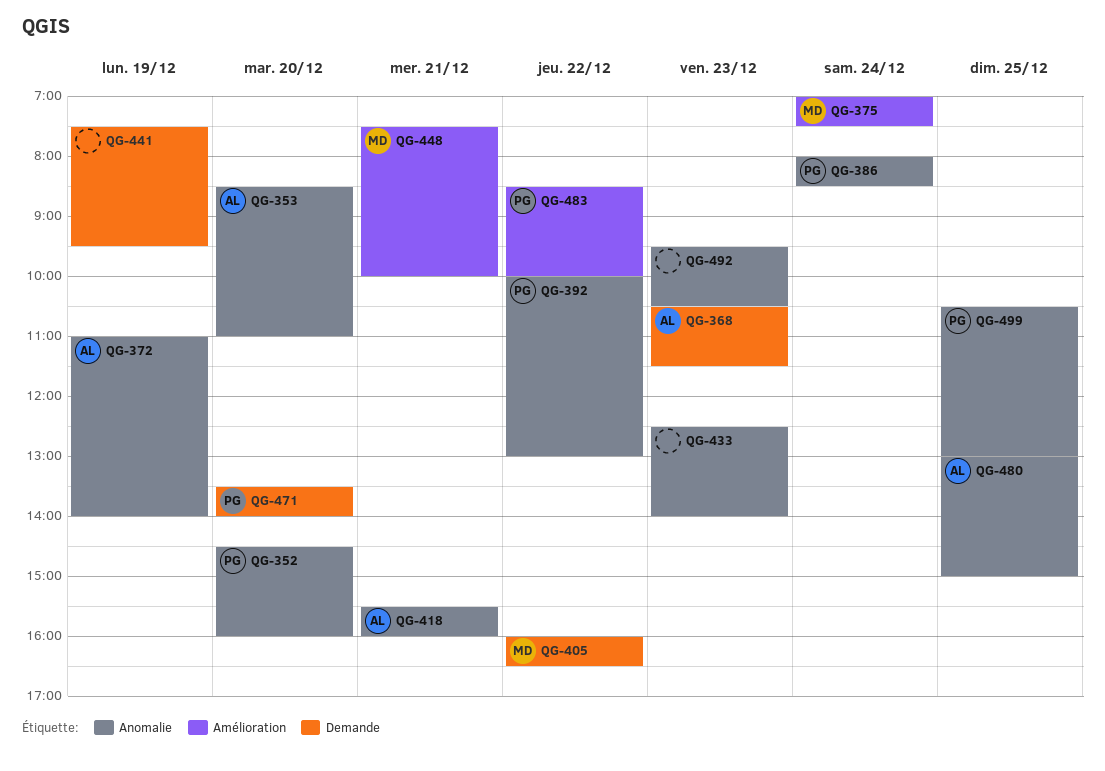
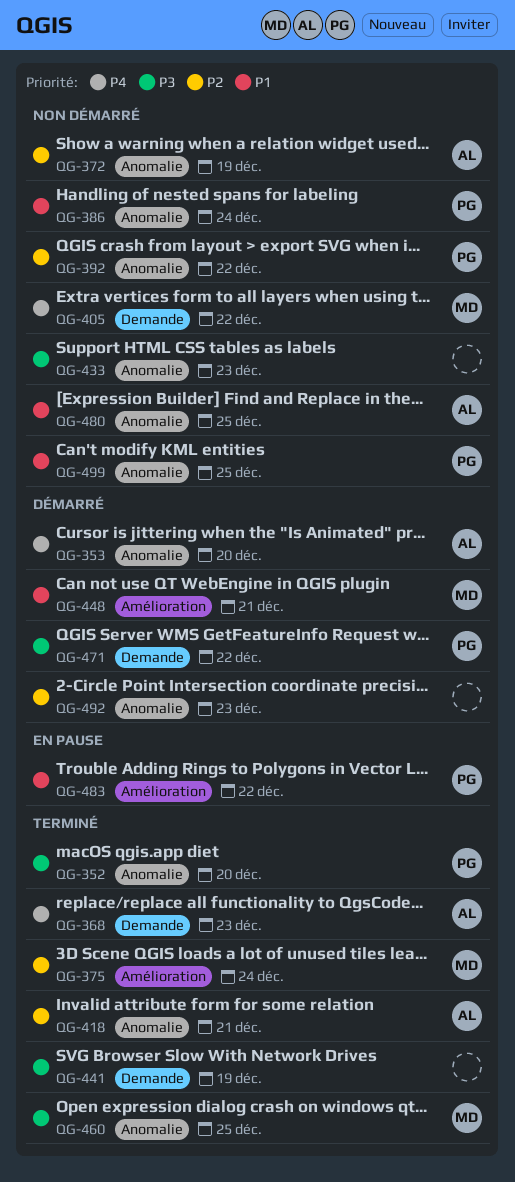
QG-460: none -> present
QG-471, day: Dec 20 -> Dec 22

